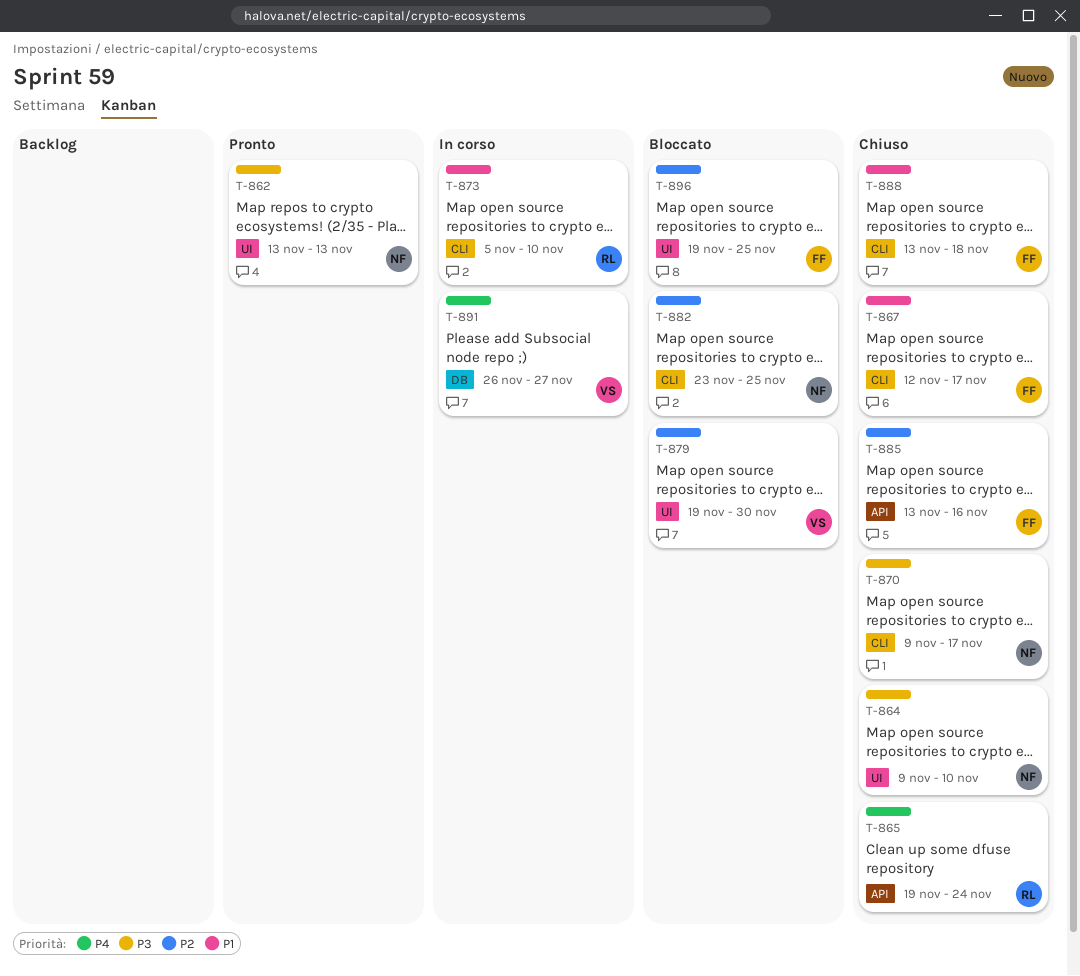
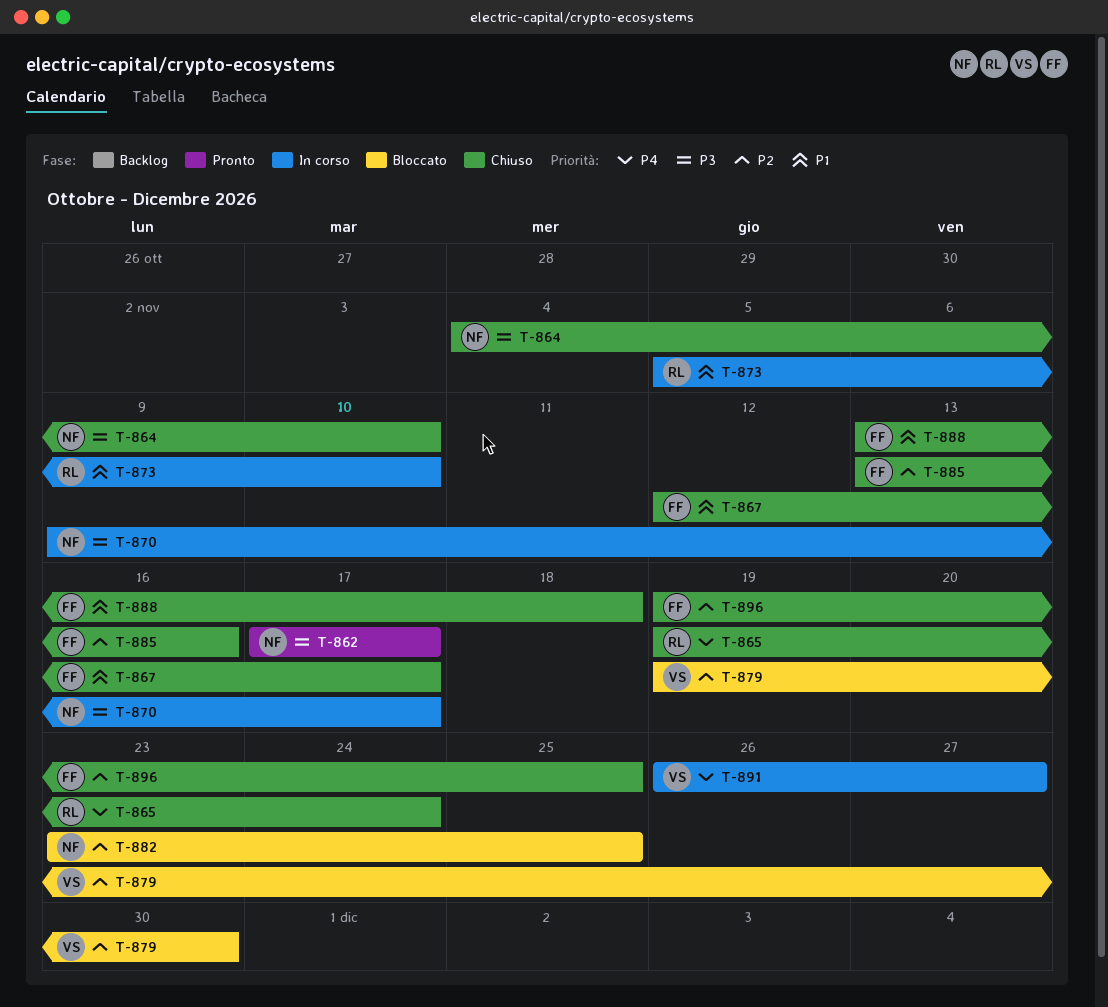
T-862, start: Nov 13 -> Nov 17
T-862, due: Nov 13 -> Nov 17
T-864, start: Nov 9 -> Nov 4
T-870, status: Chiuso -> In corso
T-896, status: Bloccato -> Chiuso

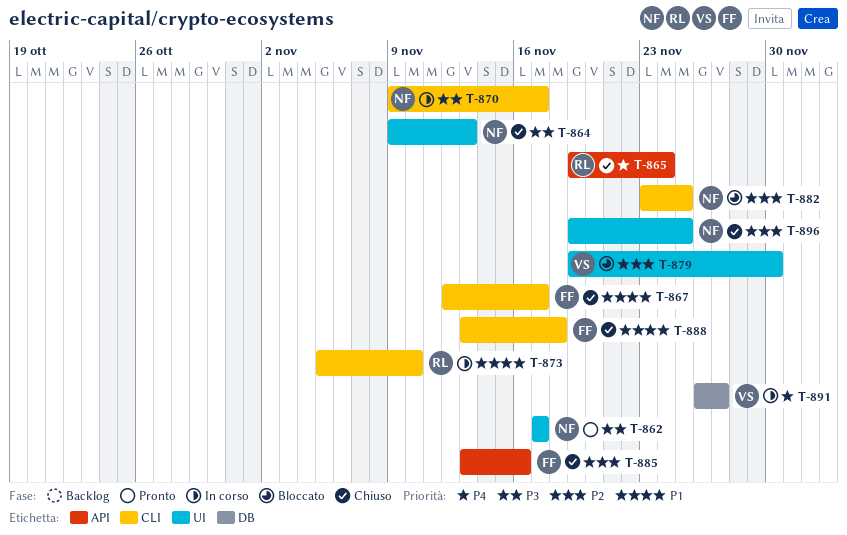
T-864, start: Nov 4 -> Nov 9
T-864, due: Nov 10 -> Nov 13
T-896, owner: FF -> NF

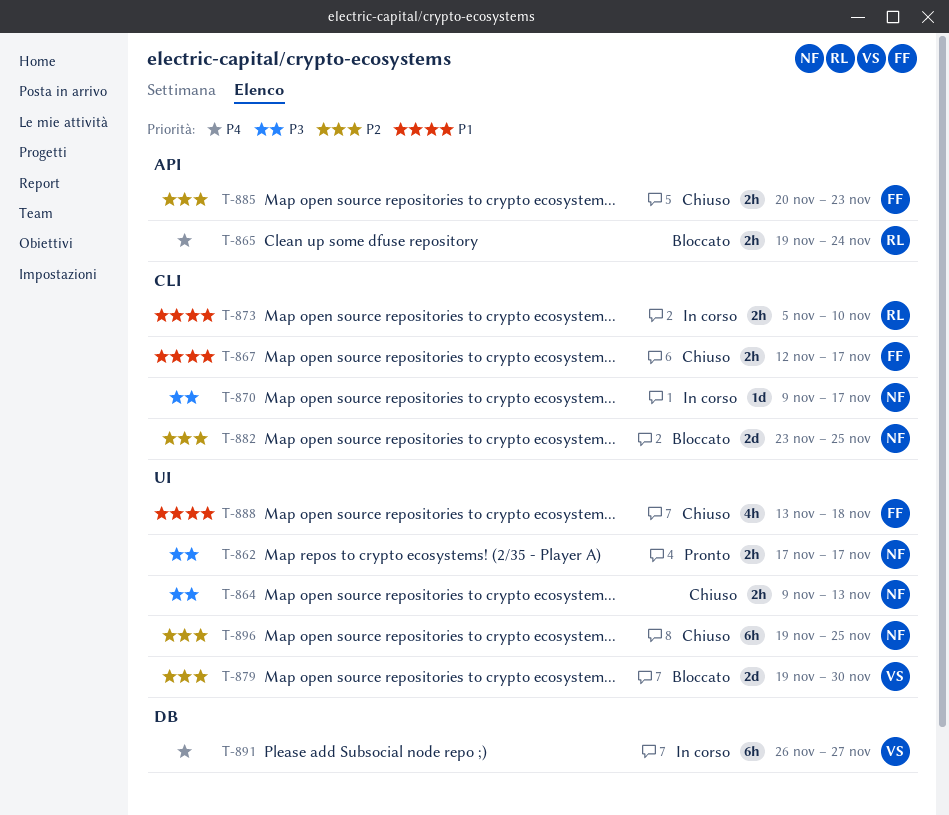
T-865, status: Chiuso -> Bloccato
T-885, start: Nov 13 -> Nov 20
T-885, due: Nov 16 -> Nov 23
T-888, label: CLI -> UI

